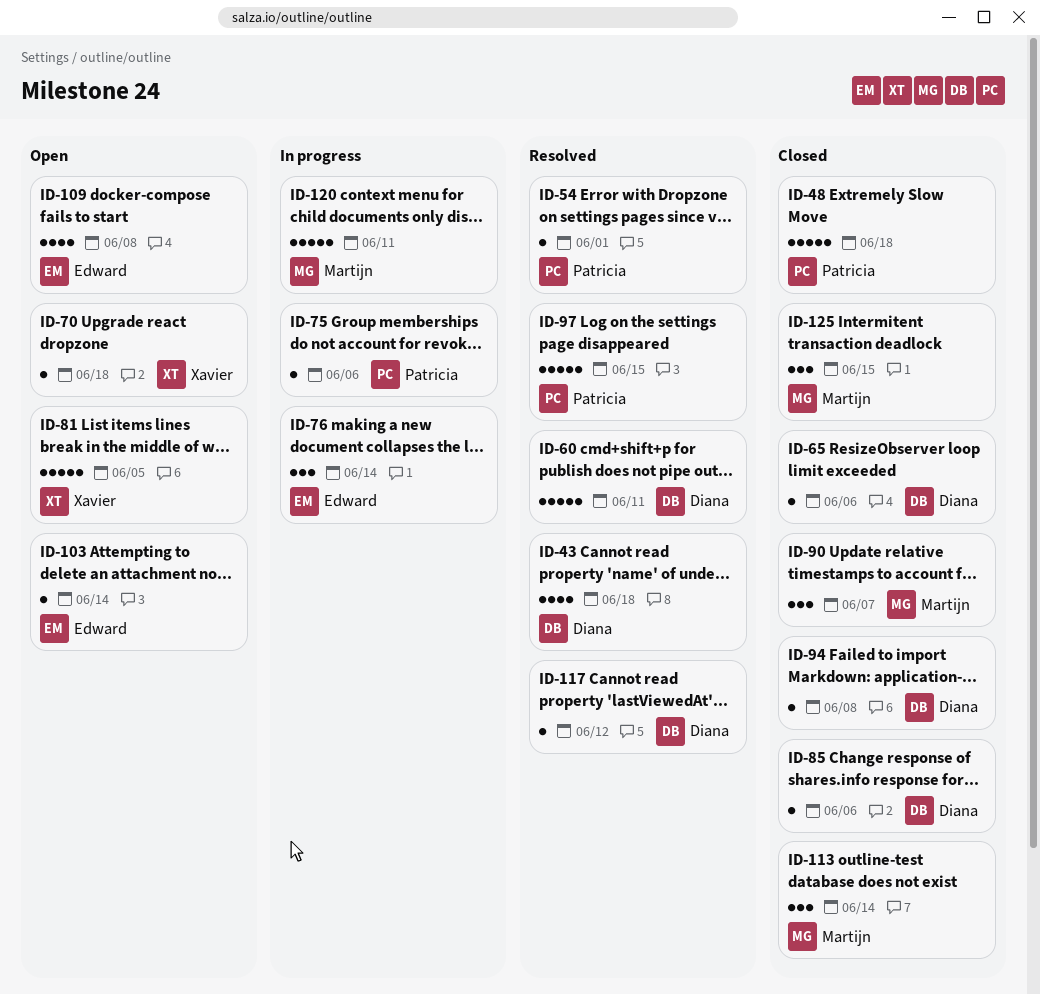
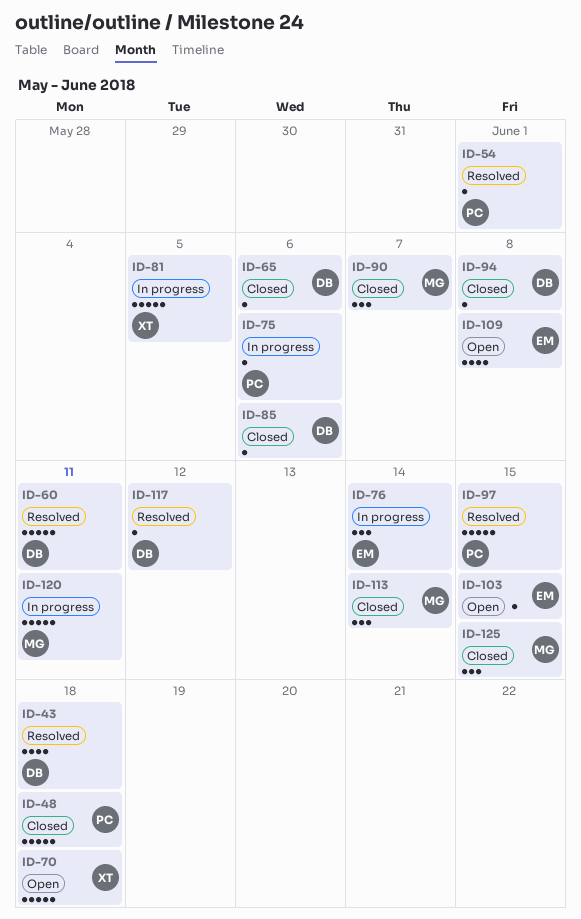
ID-70, estimate: 1 -> 5
ID-81, status: Open -> In progress
ID-103, due: Jun 14 -> Jun 15

